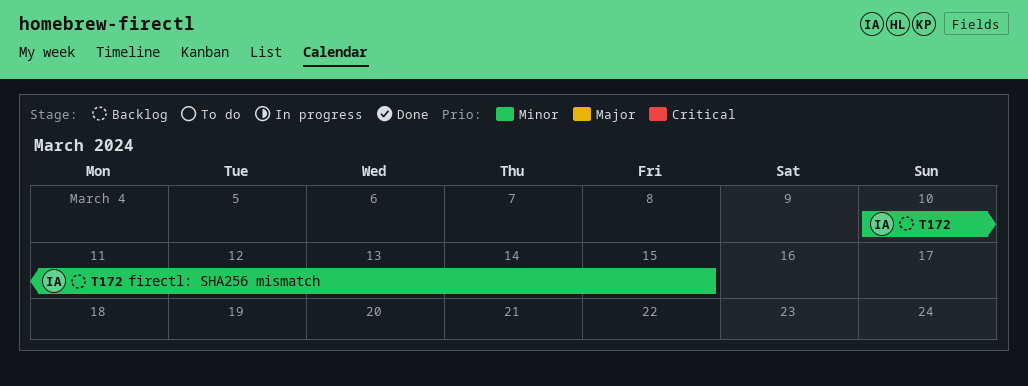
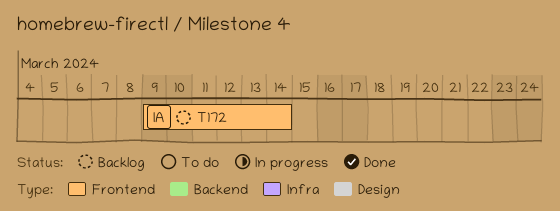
T172, start: Mar 10 -> Mar 9
T172, due: Mar 15 -> Mar 14

